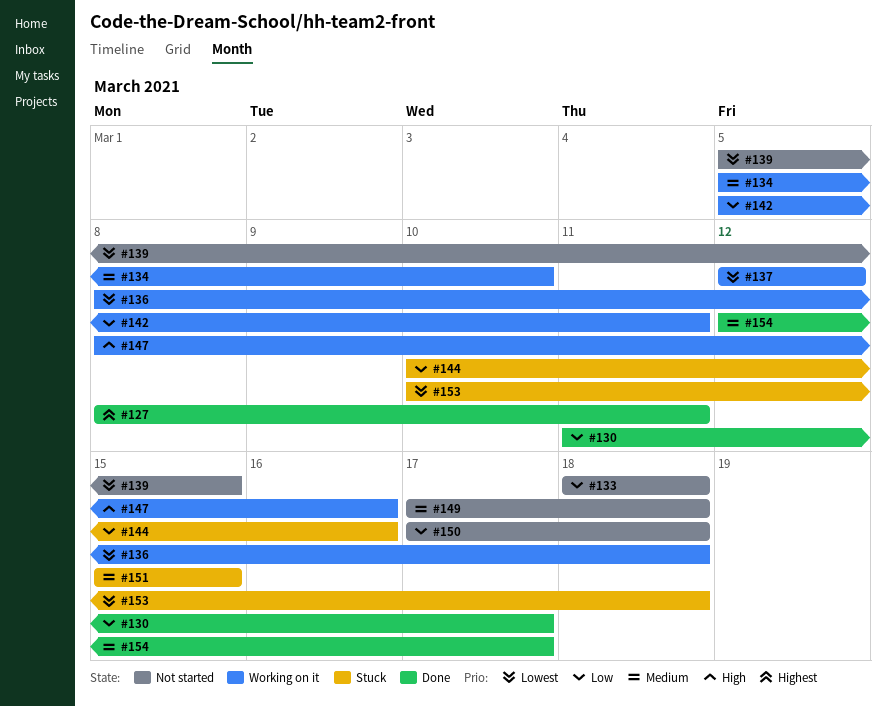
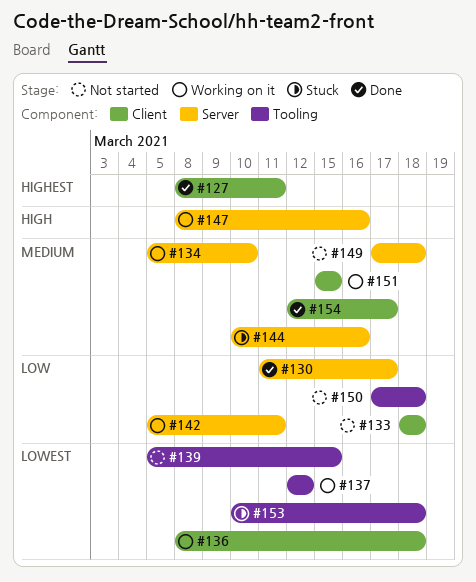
#144, priority: Low -> Medium
#151, status: Stuck -> Working on it

